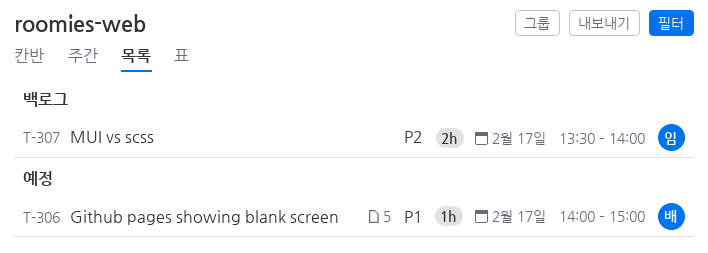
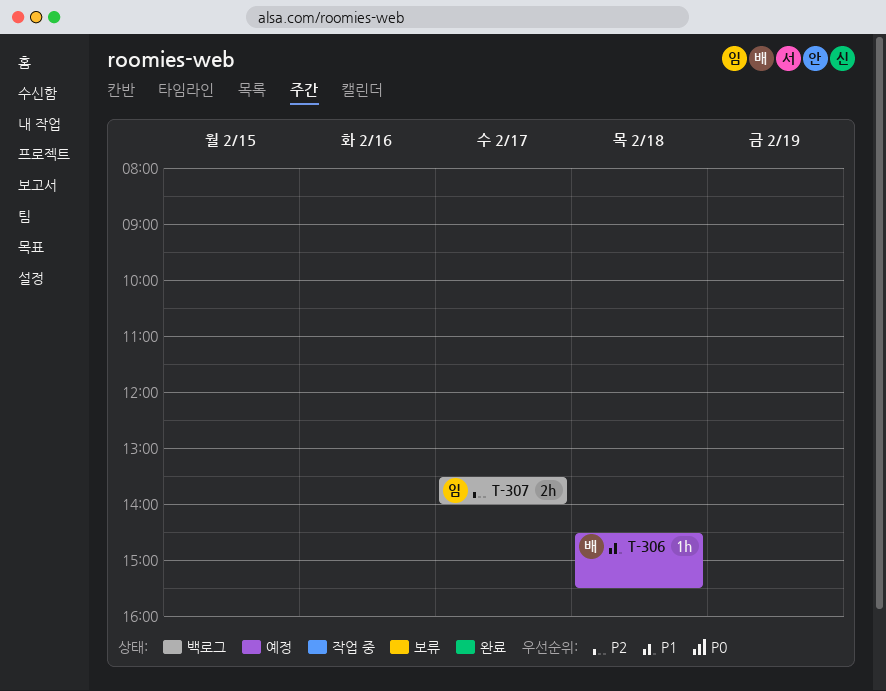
T-306, day: Feb 17 -> Feb 18
T-306, begins: 14:00 -> 14:30
T-306, ends: 15:00 -> 15:30

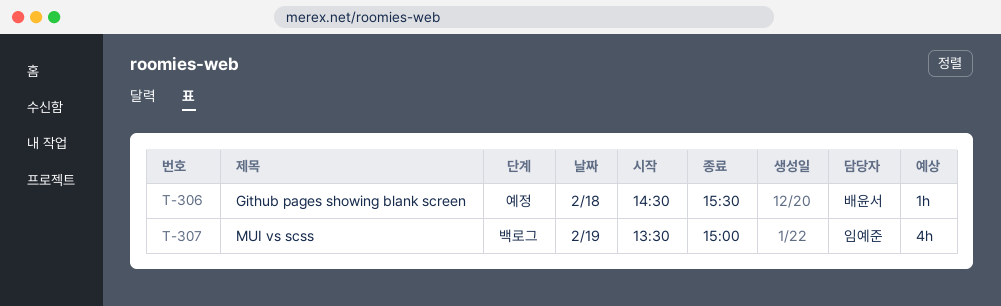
T-307, estimate: 2h -> 4h
T-307, day: Feb 17 -> Feb 19
T-307, ends: 14:00 -> 15:00

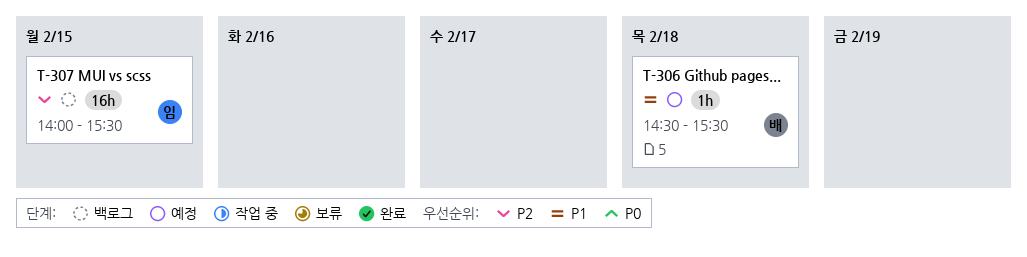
T-307, estimate: 4h -> 16h
T-307, day: Feb 19 -> Feb 15
T-307, begins: 13:30 -> 14:00
T-307, ends: 15:00 -> 15:30

